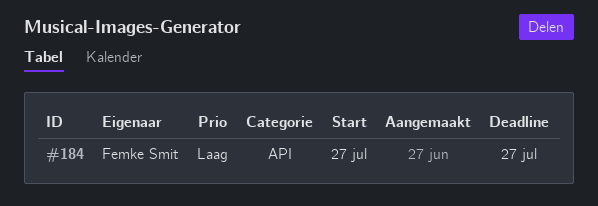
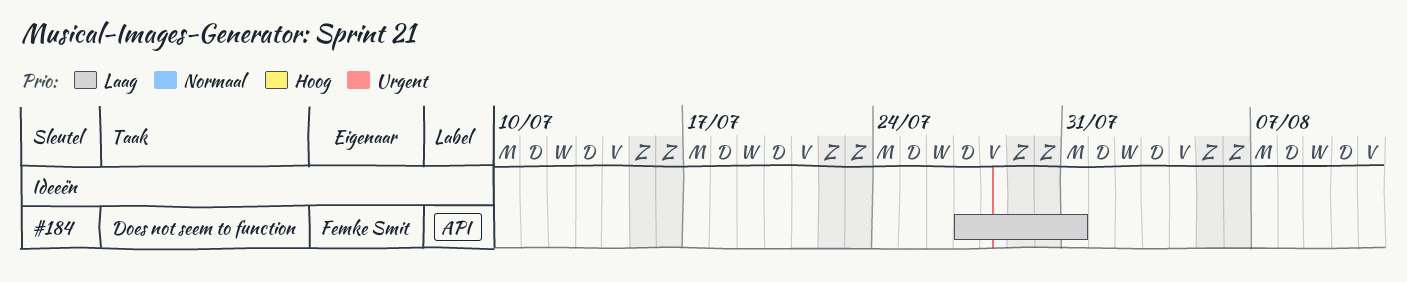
#184, due: Jul 27 -> Jul 31

